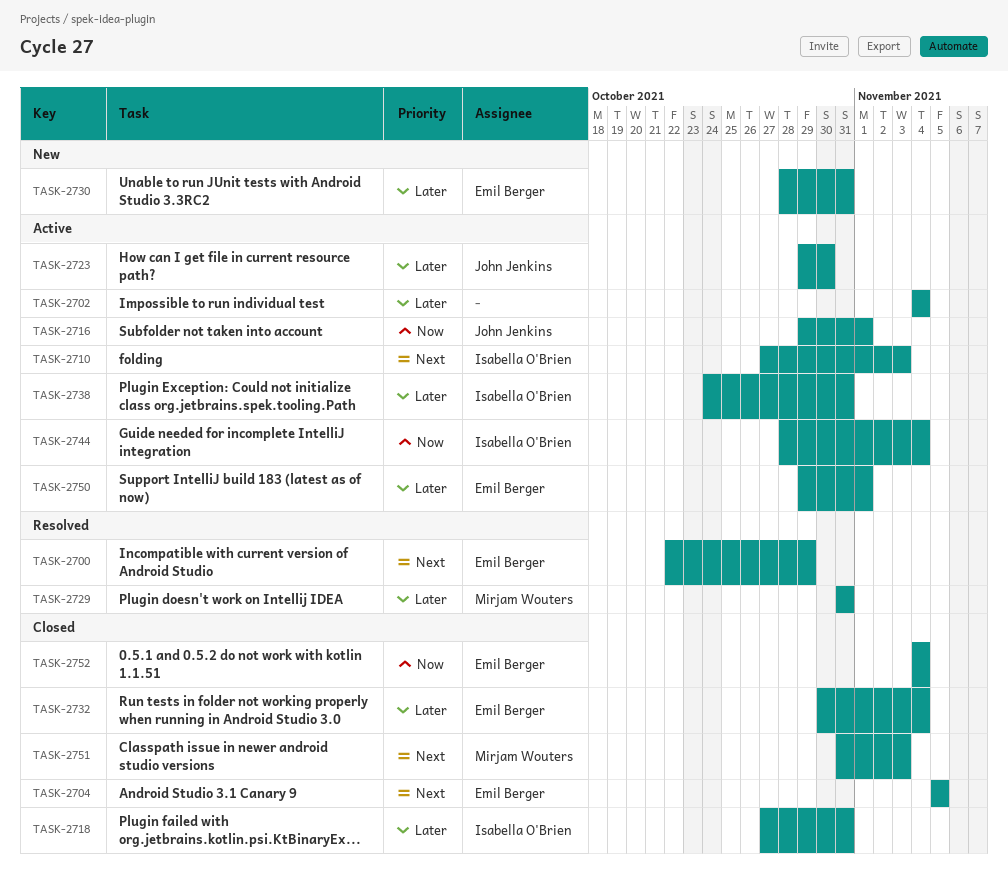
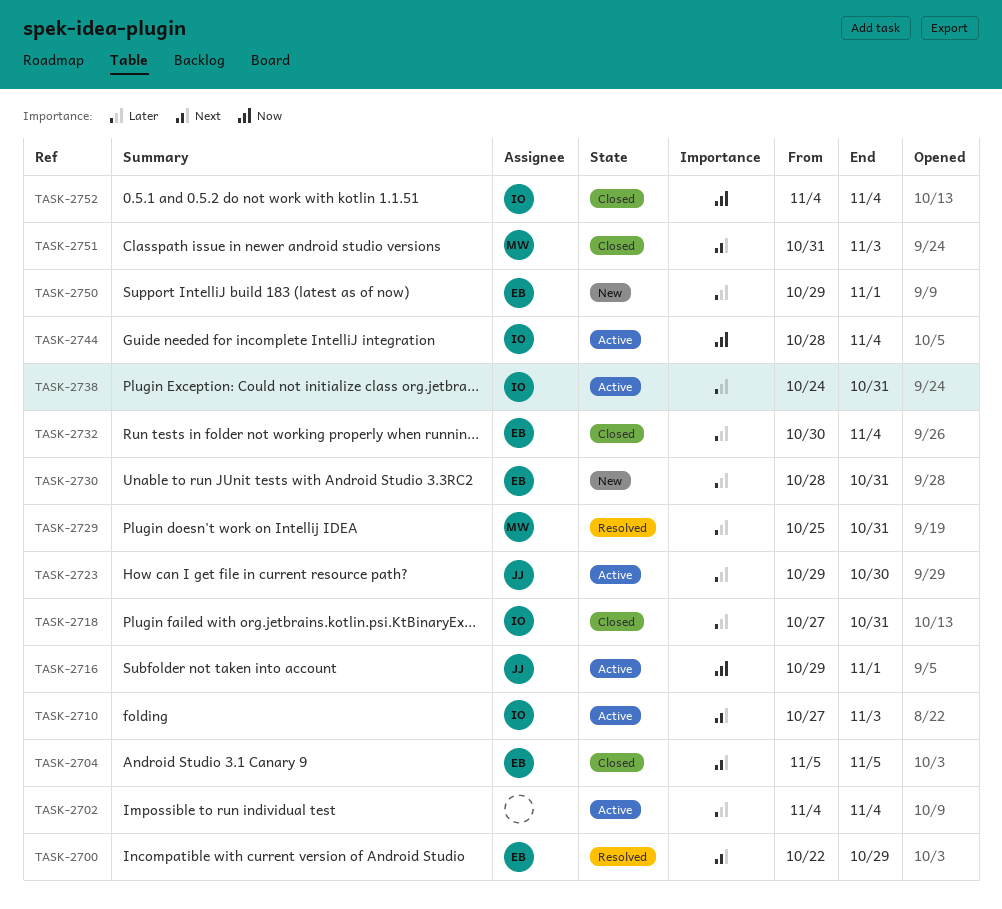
TASK-2729, start: Oct 31 -> Oct 25
TASK-2750, status: Active -> New
TASK-2752, owner: Emil Berger -> Isabella O'Brien

